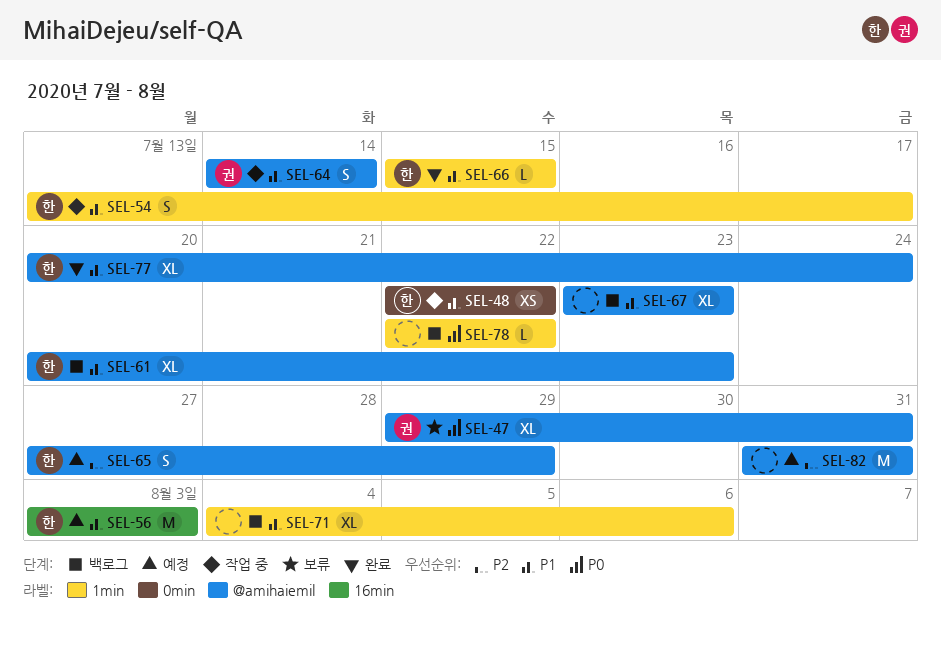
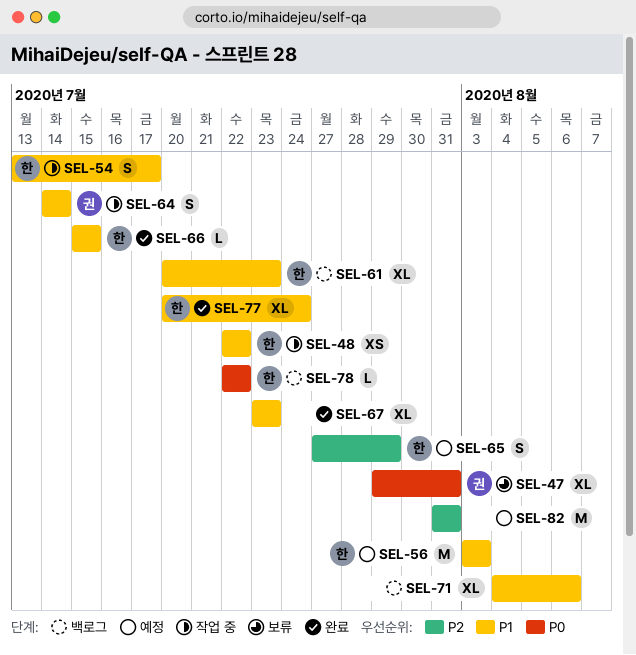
SEL-67, status: 백로그 -> 완료
SEL-78, owner: none -> 한

